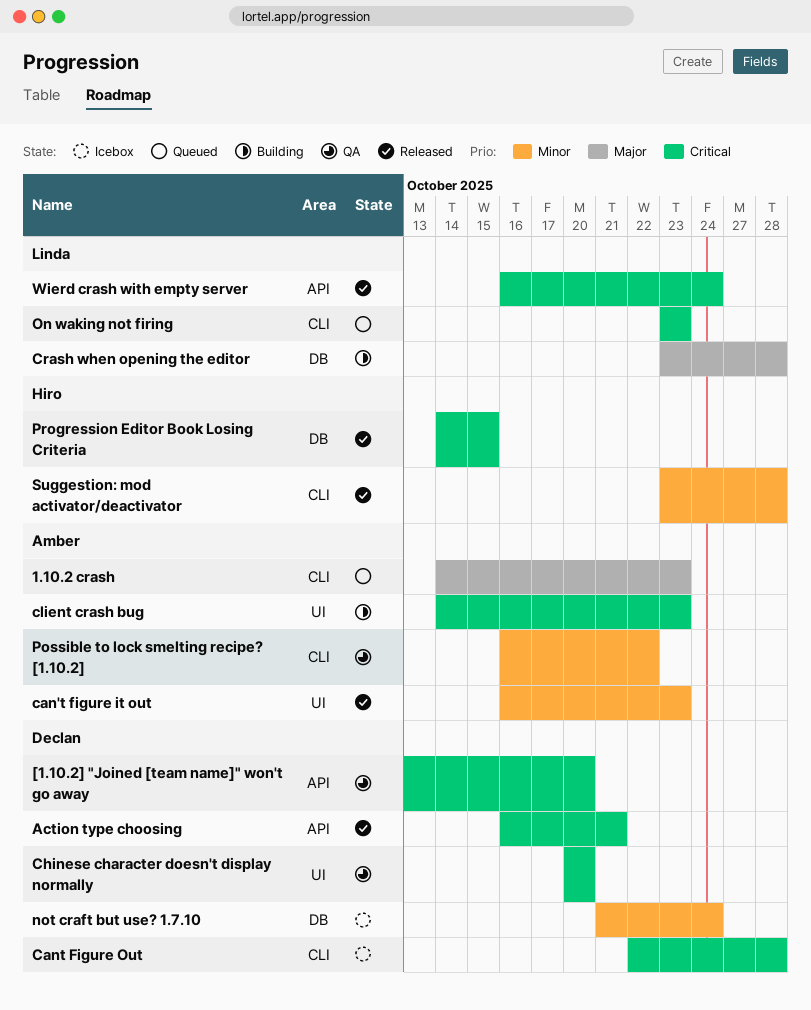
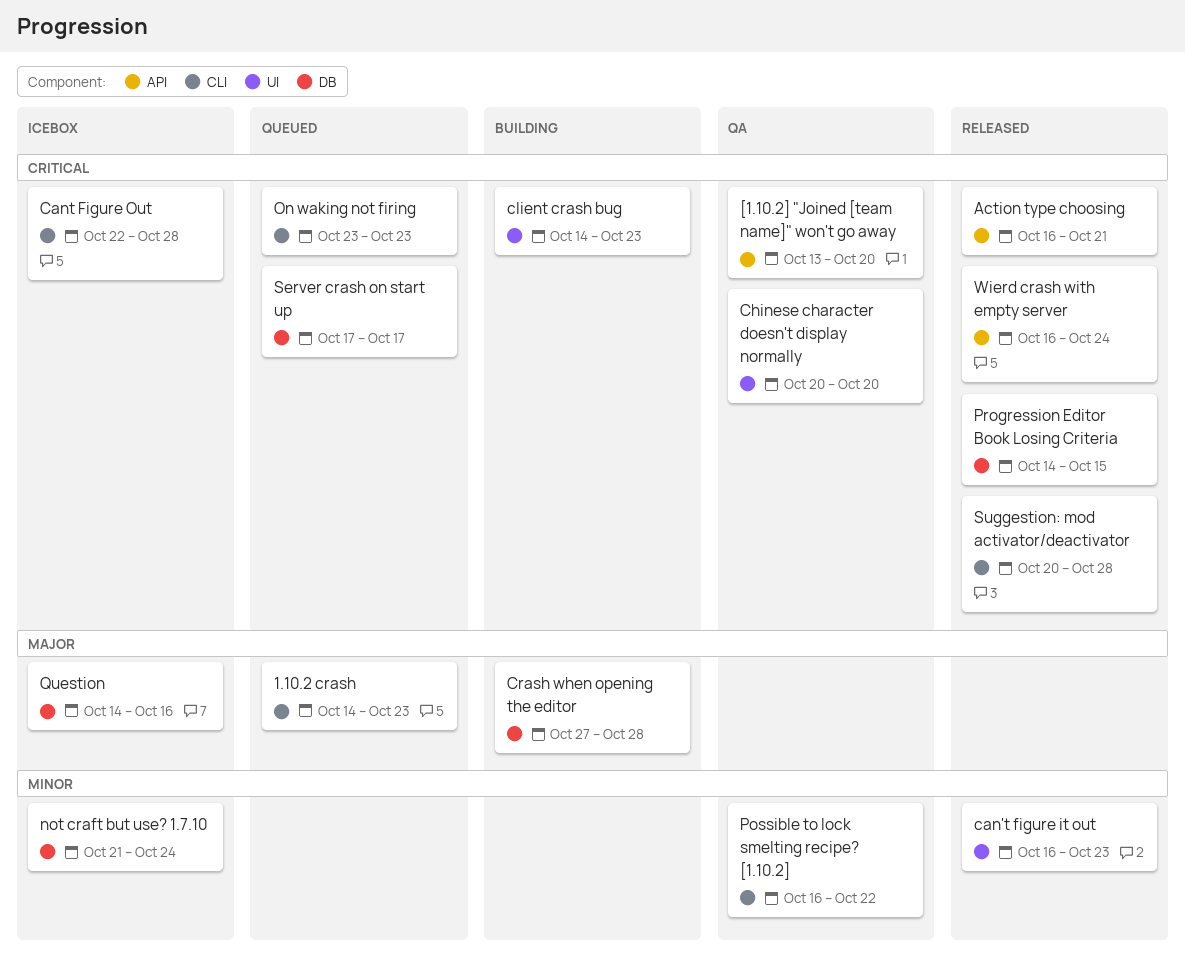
Crash when opening the editor, start: Oct 23 -> Oct 27
Question: none -> present
Server crash on start up: none -> present
Suggestion: mod activator/deactivator, priority: Minor -> Critical
Suggestion: mod activator/deactivator, start: Oct 23 -> Oct 20

